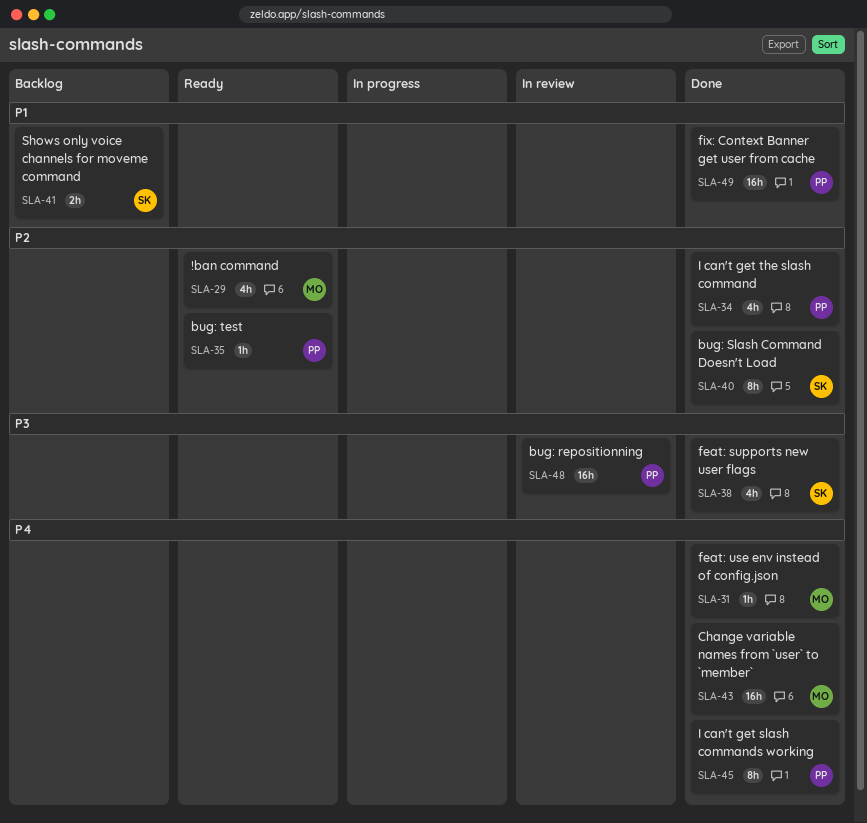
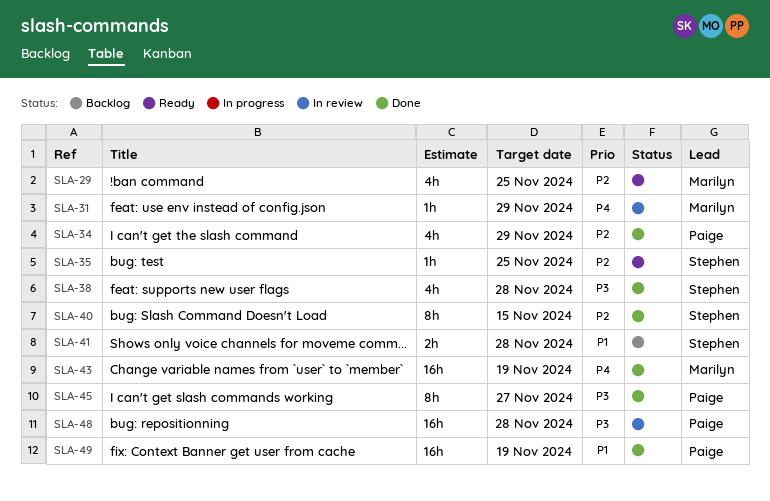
SLA-31, status: Done -> In review
SLA-35, owner: Paige -> Stephen
SLA-45, priority: P4 -> P3

